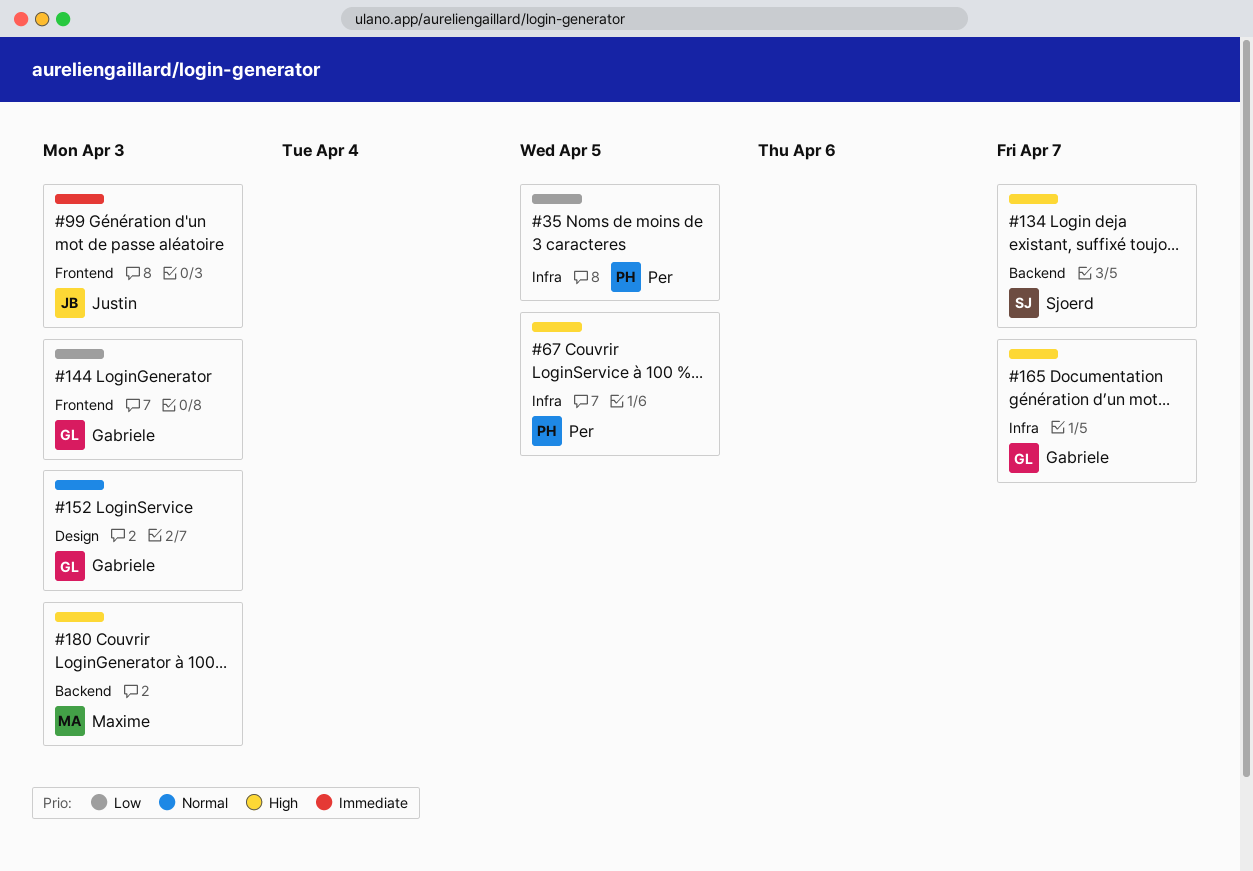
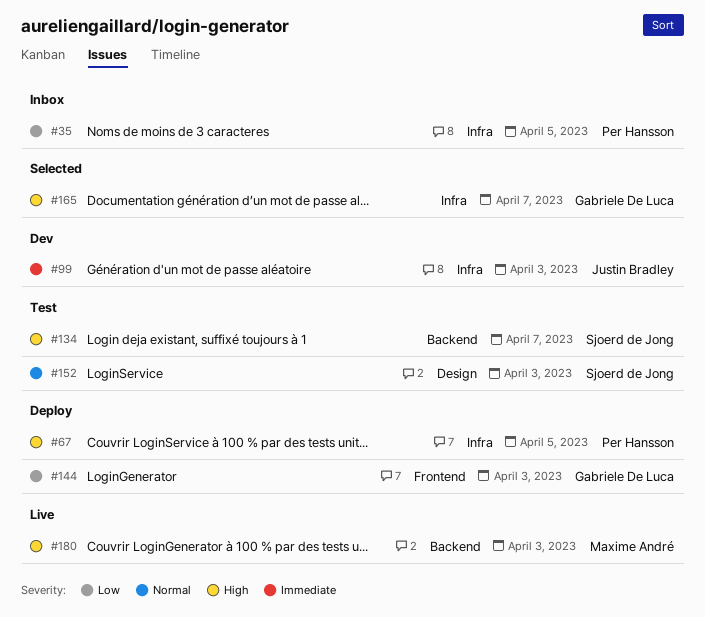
#99, label: Frontend -> Infra
#152, owner: Gabriele De Luca -> Sjoerd de Jong

